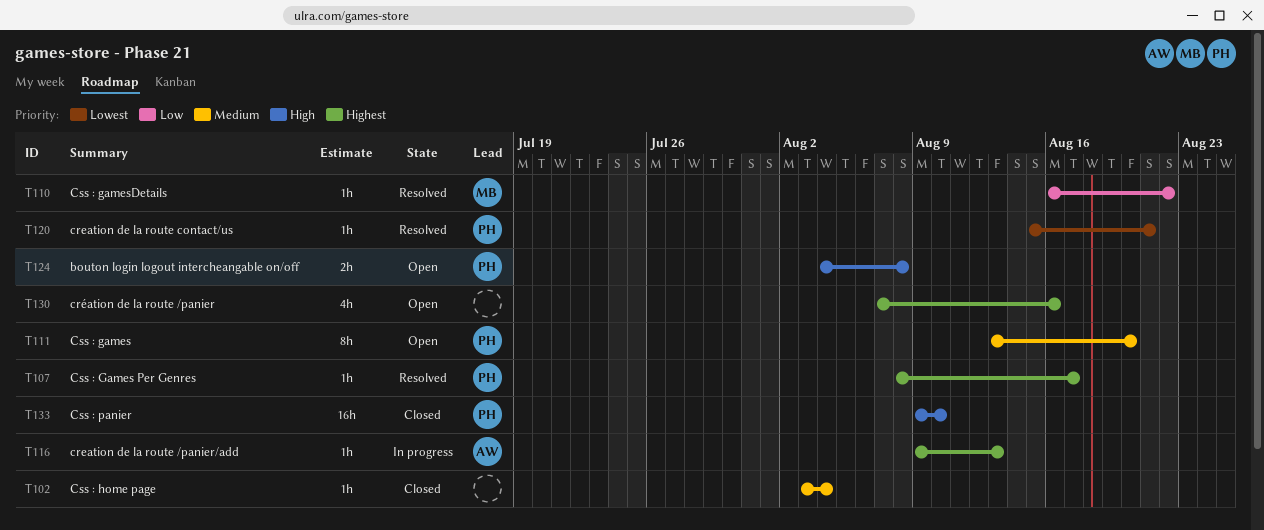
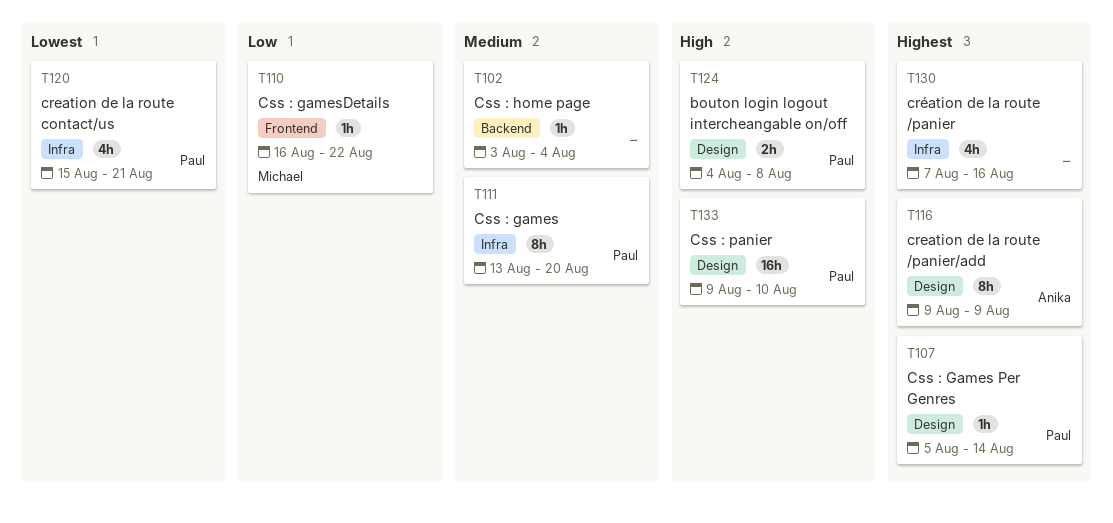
T107, start: Aug 8 -> Aug 5
T107, due: Aug 17 -> Aug 14
T116, estimate: 1h -> 8h
T116, due: Aug 13 -> Aug 9
T120, estimate: 1h -> 4h

